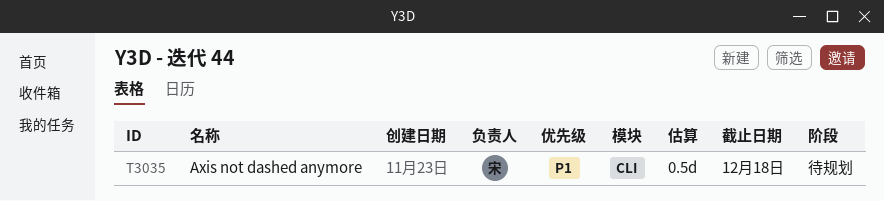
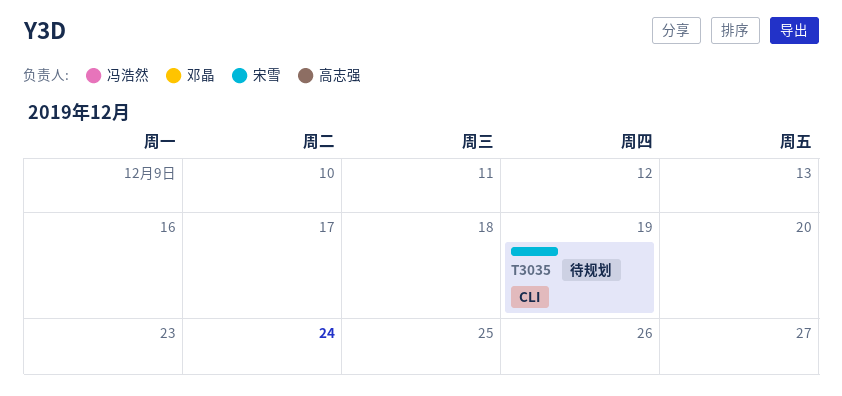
T3035, due: Dec 18 -> Dec 19

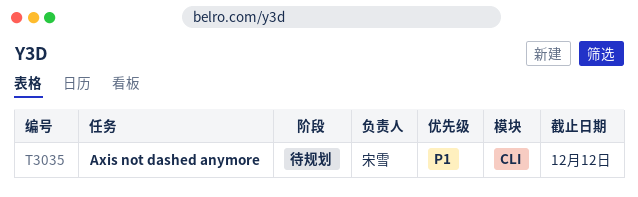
T3035, due: Dec 19 -> Dec 12

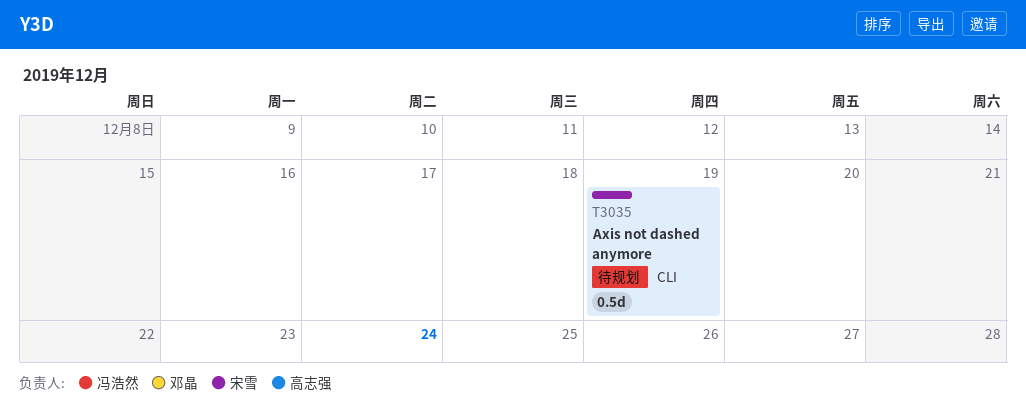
T3035, due: Dec 12 -> Dec 19

